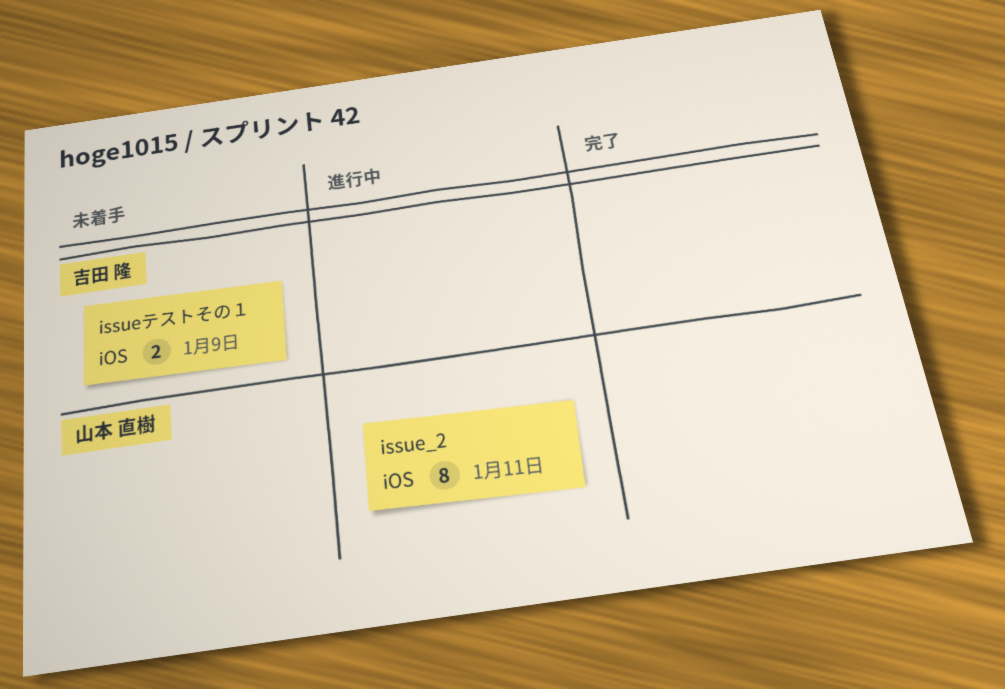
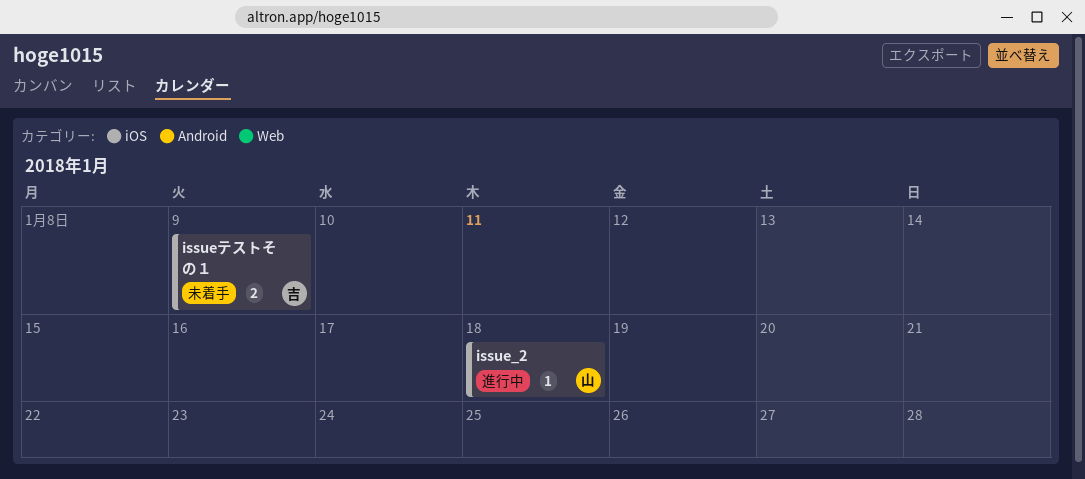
issue_2, estimate: 8 -> 1
issue_2, due: Jan 11 -> Jan 18

